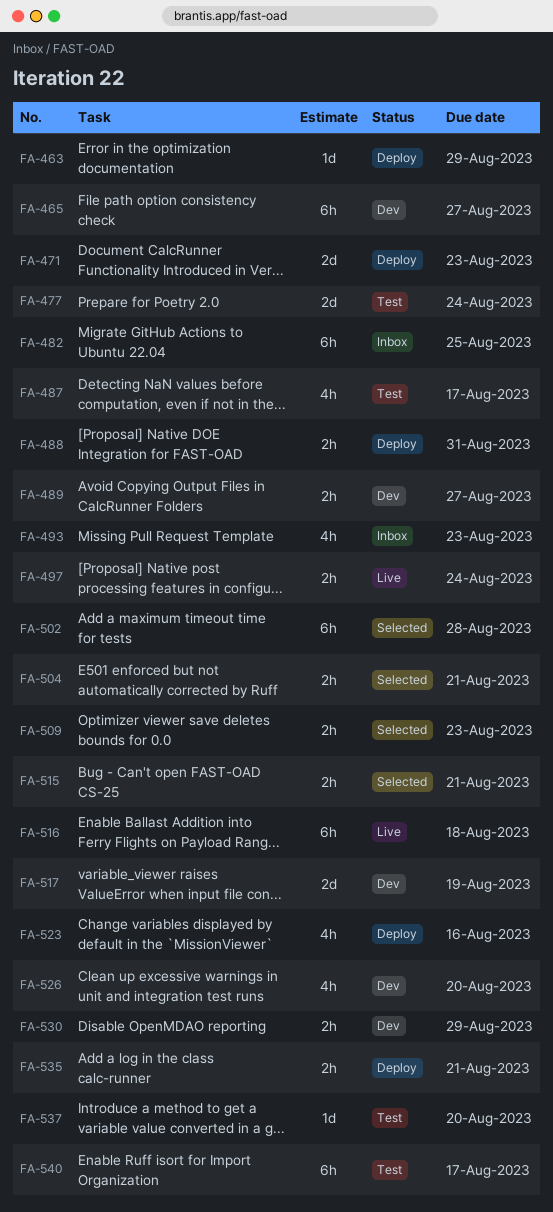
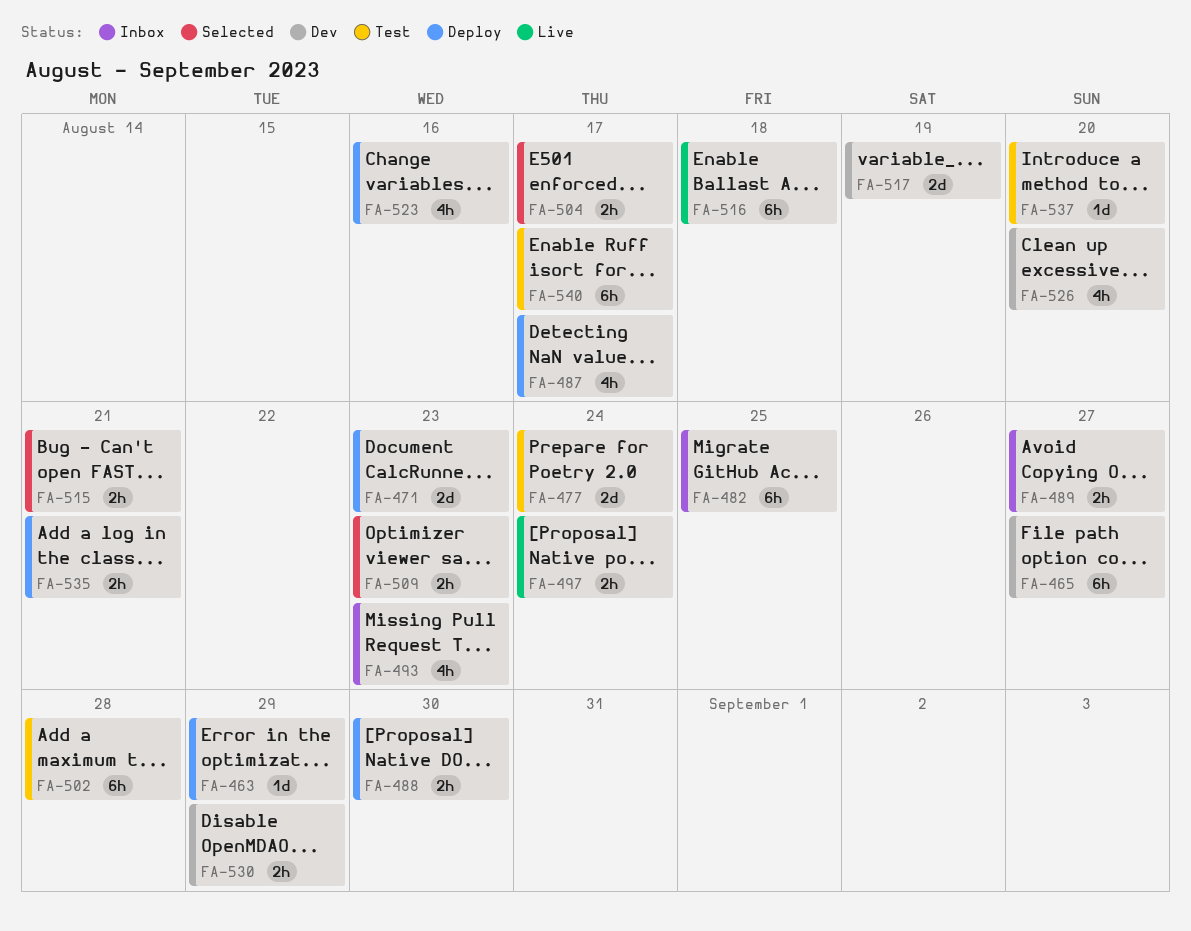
FA-487, status: Test -> Deploy
FA-488, due: Aug 31 -> Aug 30
FA-489, status: Dev -> Inbox
FA-502, status: Selected -> Test
FA-504, due: Aug 21 -> Aug 17

